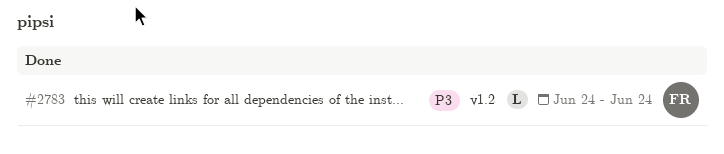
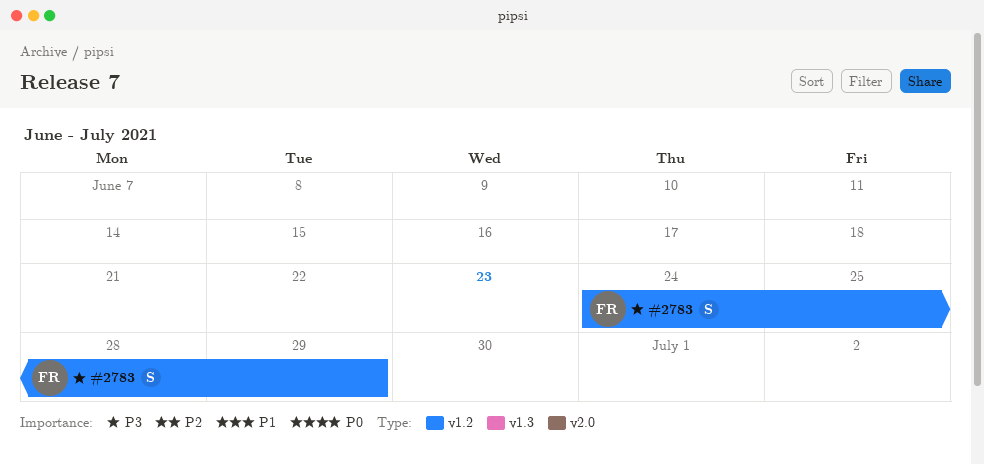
#2783, estimate: L -> S
#2783, due: Jun 24 -> Jun 29

